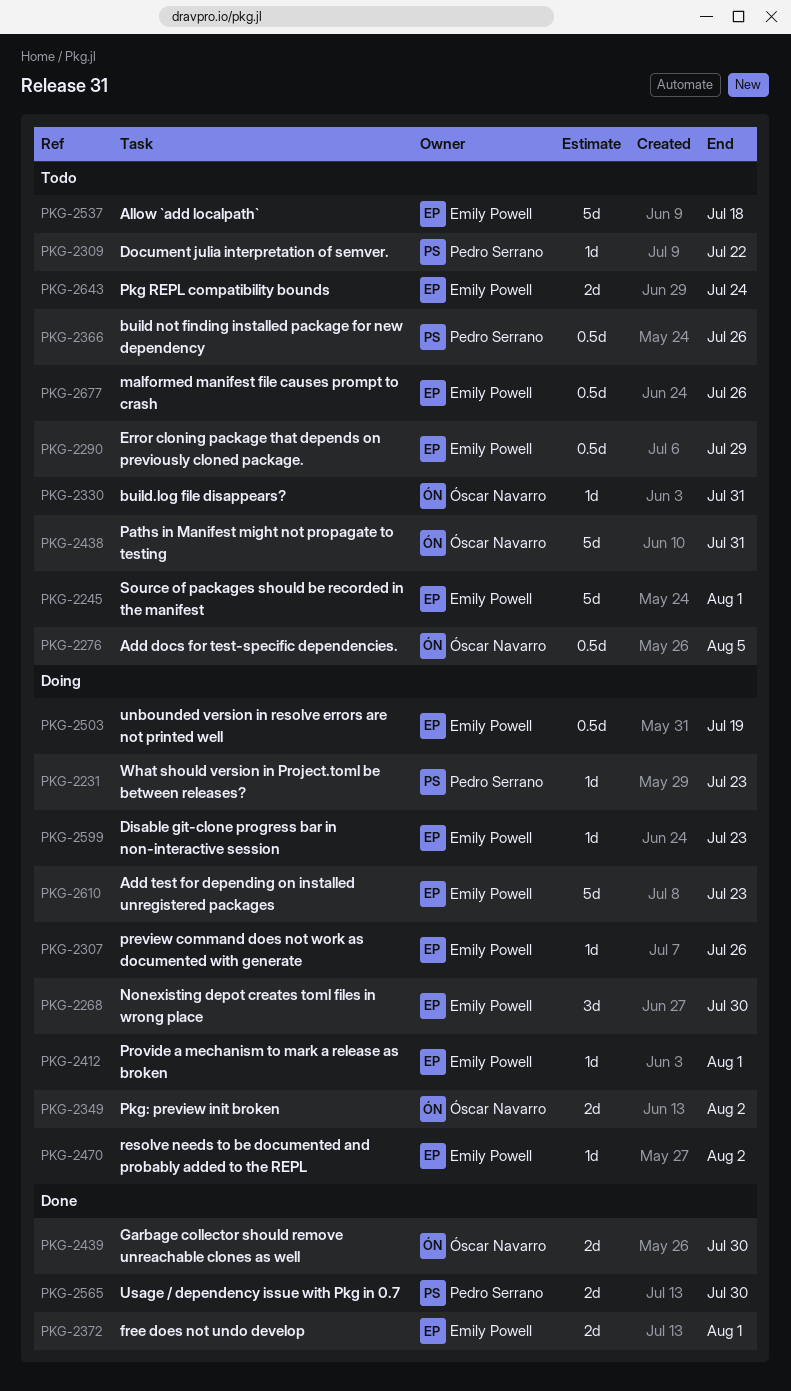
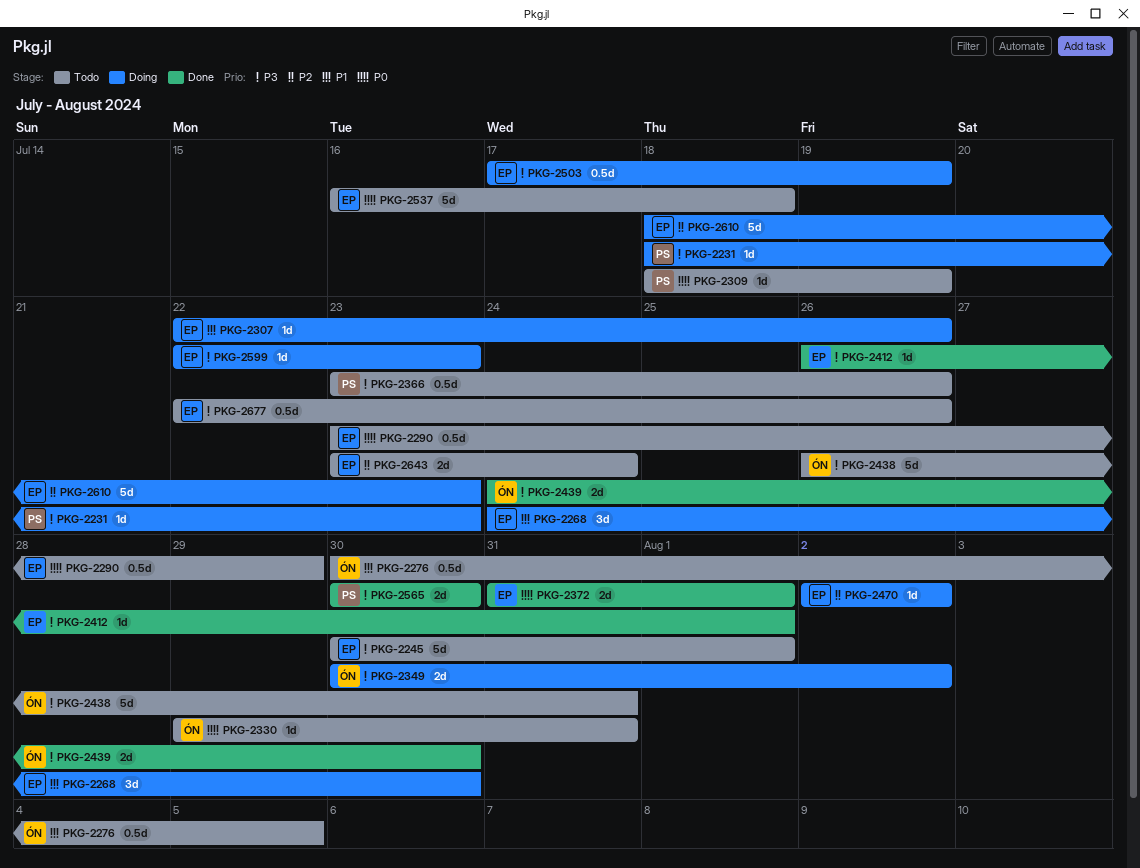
PKG-2309, due: Jul 22 -> Jul 19
PKG-2412, status: Doing -> Done

